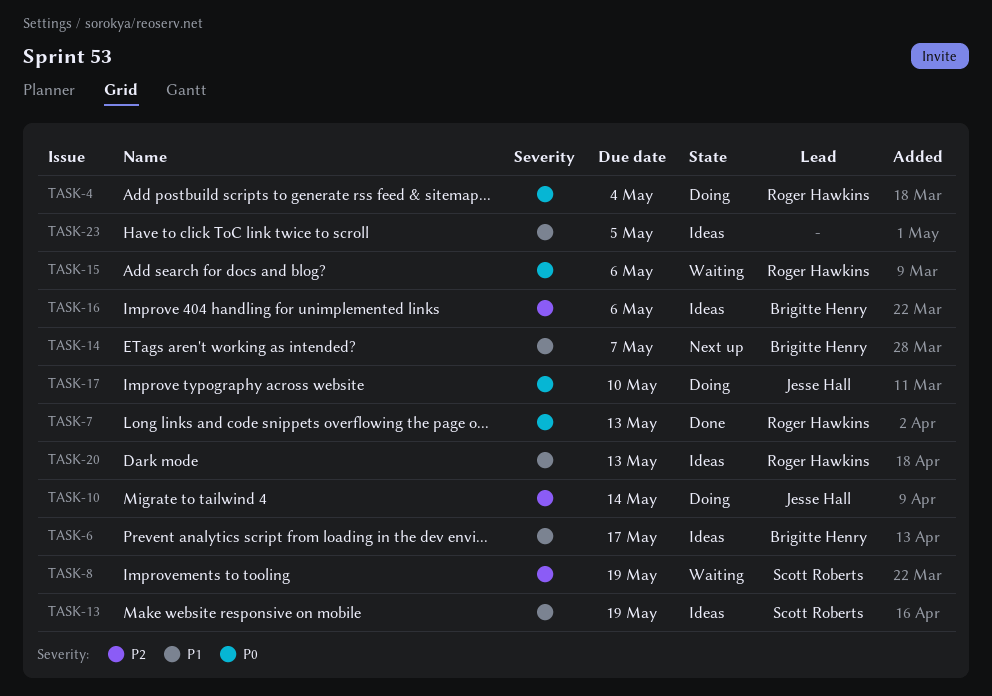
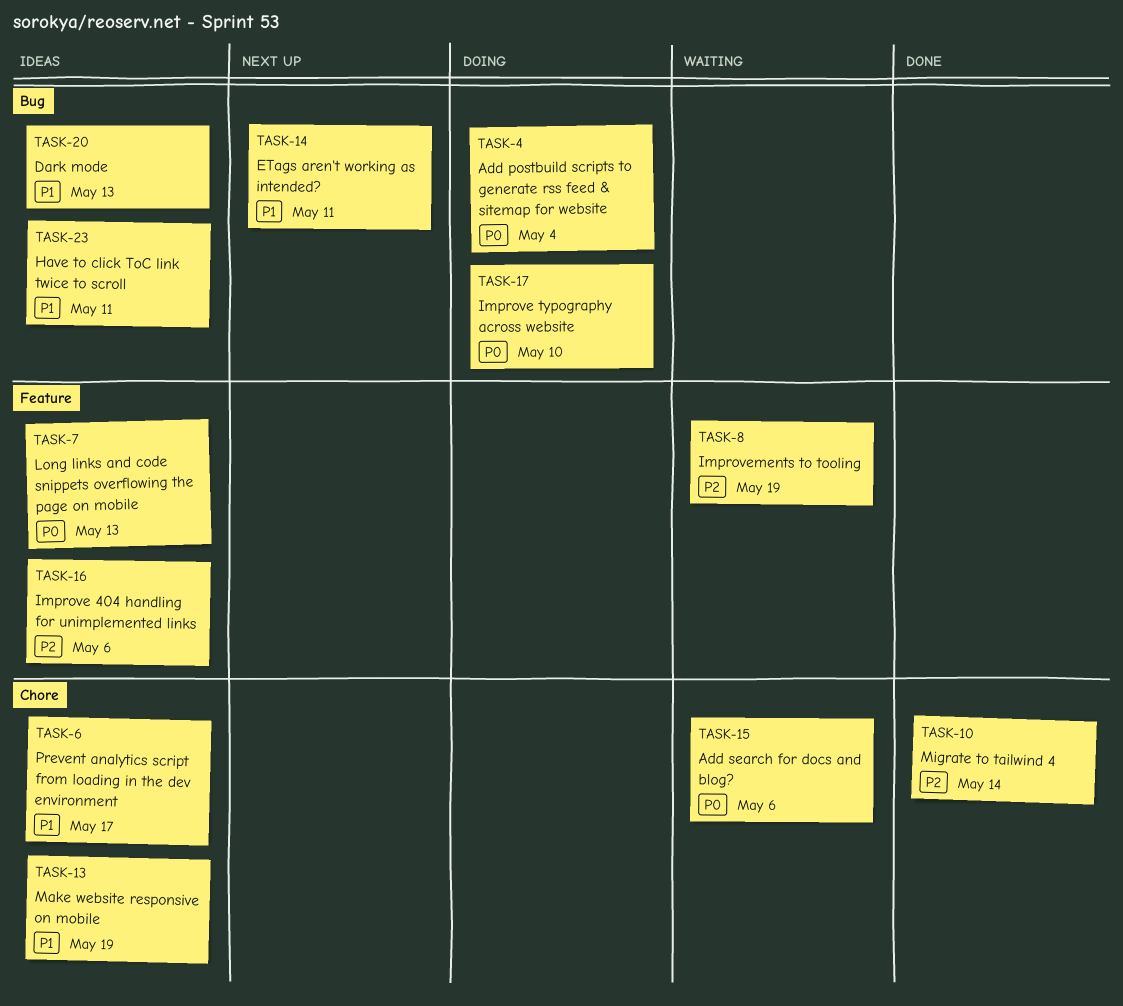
TASK-7, status: Done -> Ideas
TASK-10, status: Doing -> Done
TASK-14, due: May 7 -> May 11
TASK-23, due: May 5 -> May 11

